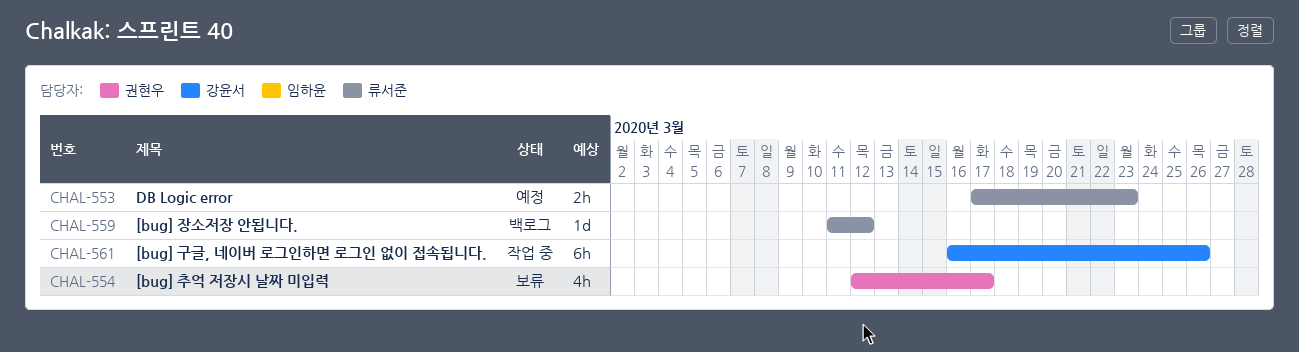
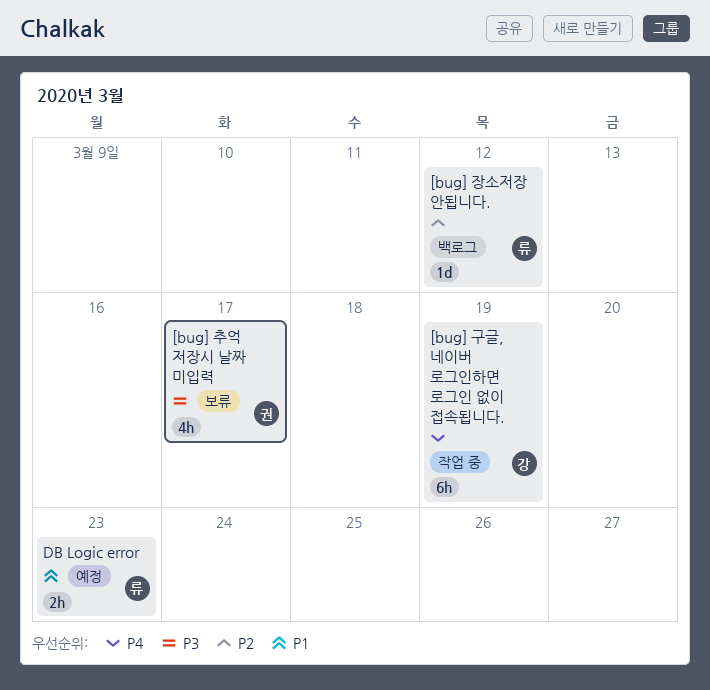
[bug] 구글, 네이버 로그인하면 로그인 없이 접속됩니다., due: Mar 26 -> Mar 19

